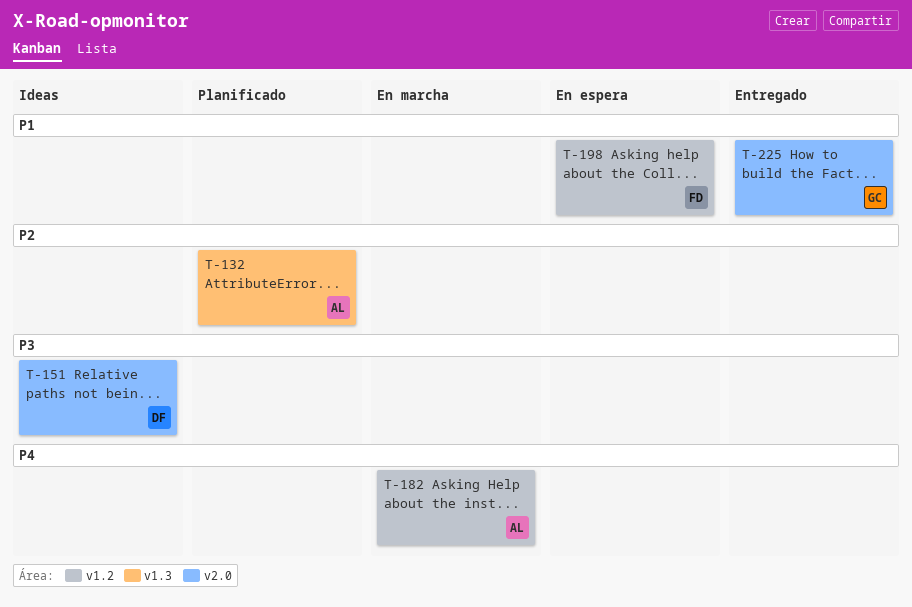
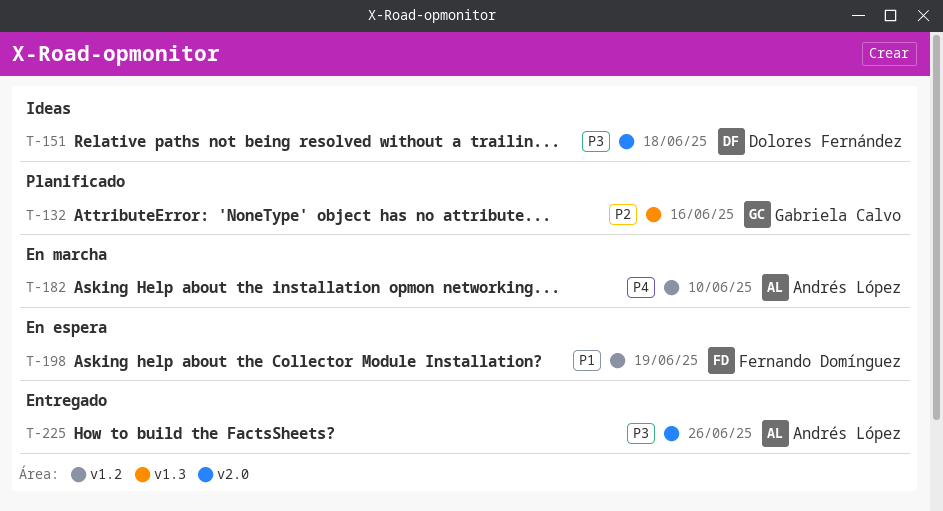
T-132, owner: Andrés López -> Gabriela Calvo
T-225, owner: Gabriela Calvo -> Andrés López
T-225, priority: P1 -> P3

